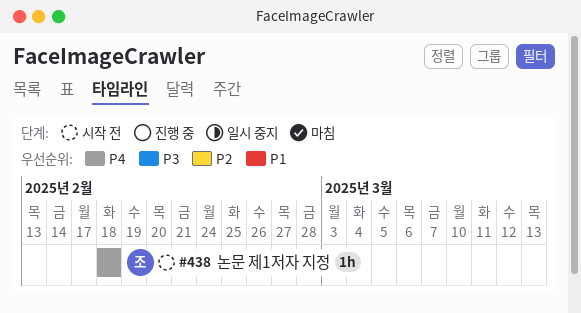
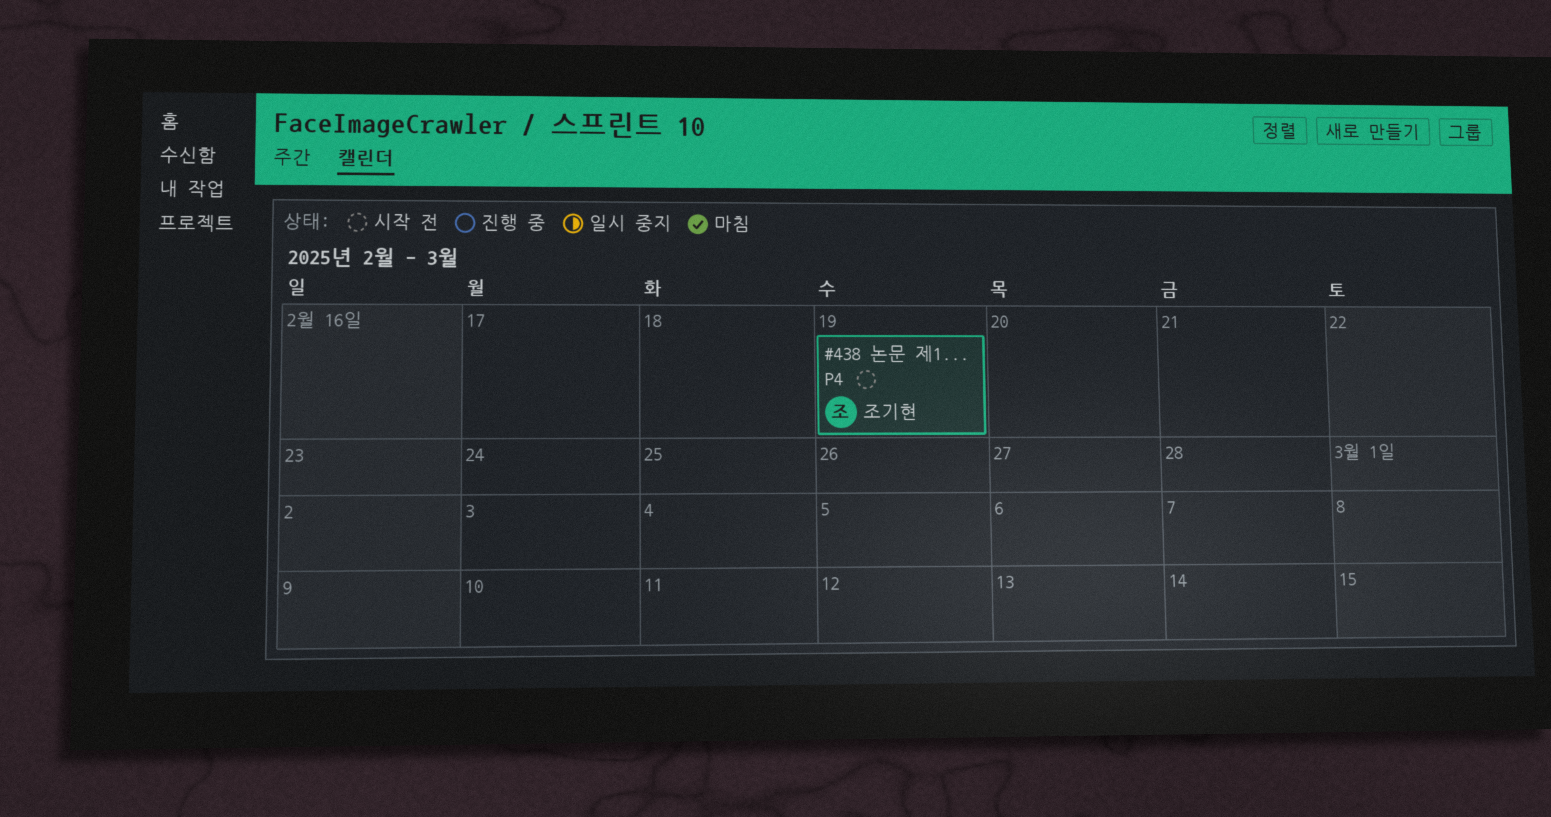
#438, due: Feb 18 -> Feb 19

